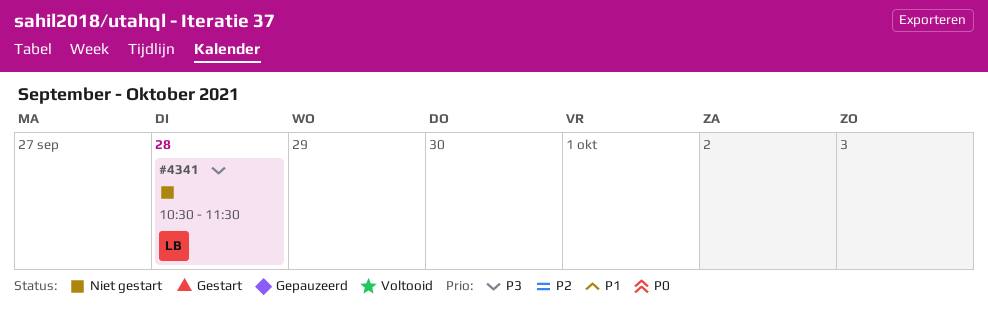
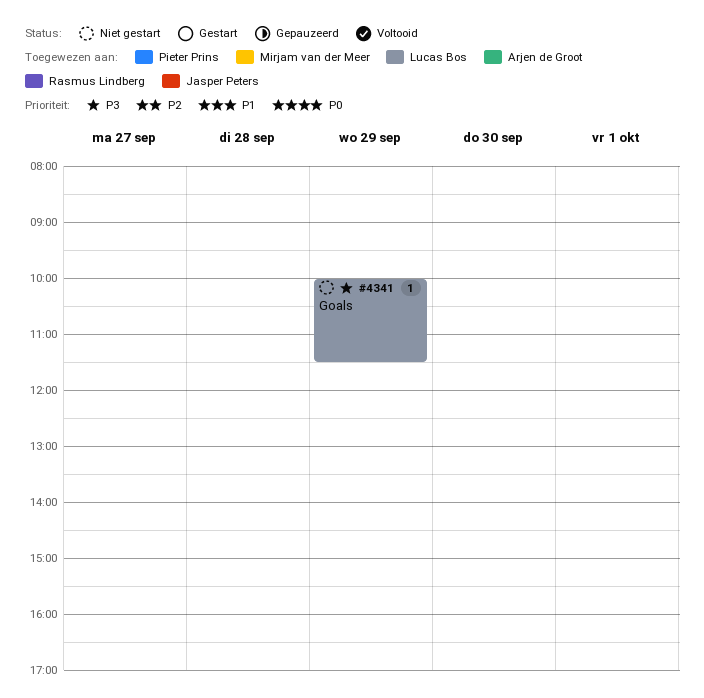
#4341, day: Sep 28 -> Sep 29
#4341, begins: 10:30 -> 10:00

